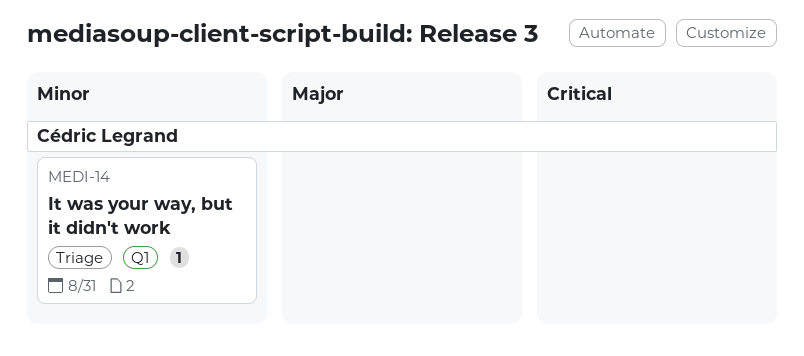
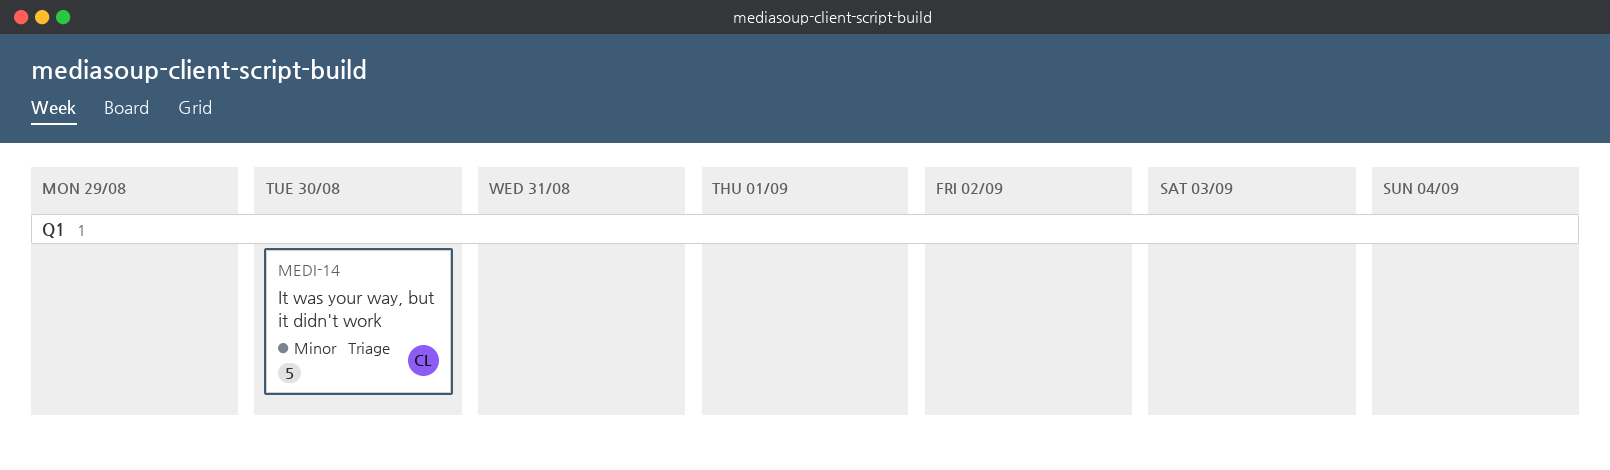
MEDI-14, estimate: 1 -> 5
MEDI-14, due: Aug 31 -> Aug 30

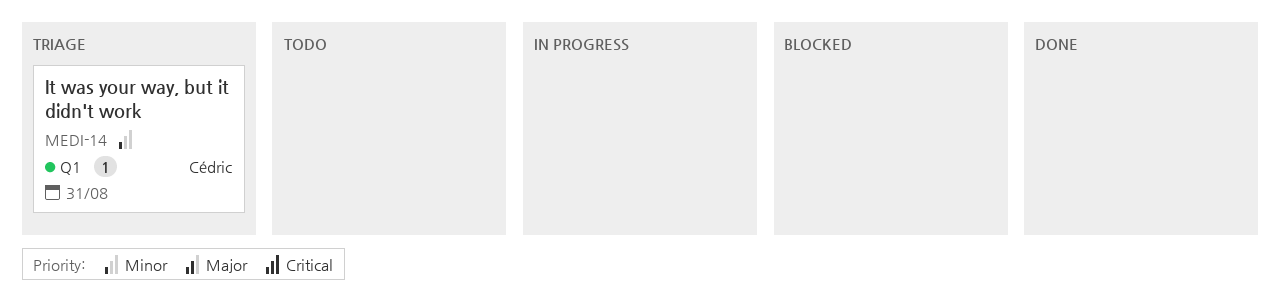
MEDI-14, estimate: 5 -> 1
MEDI-14, due: Aug 30 -> Aug 31

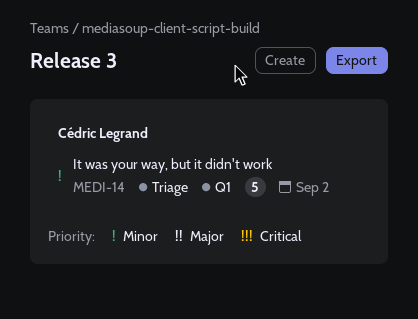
MEDI-14, estimate: 1 -> 5
MEDI-14, due: Aug 31 -> Sep 2

